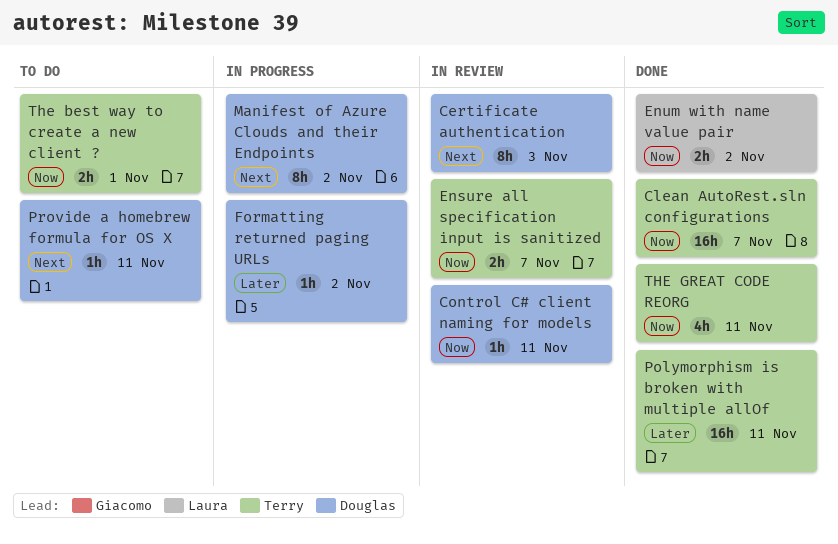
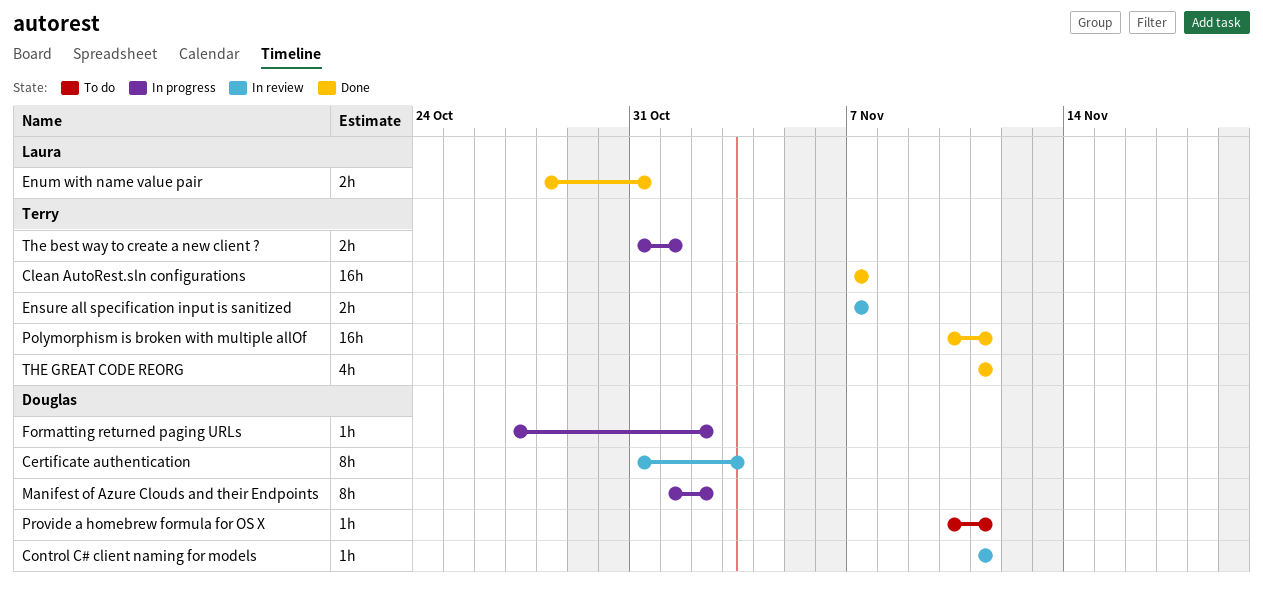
Enum with name value pair, due: Nov 2 -> Oct 31
The best way to create a new client ?, status: To do -> In progress

